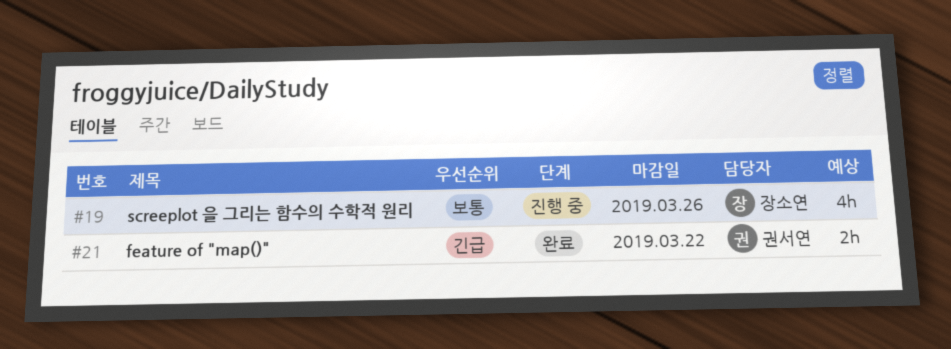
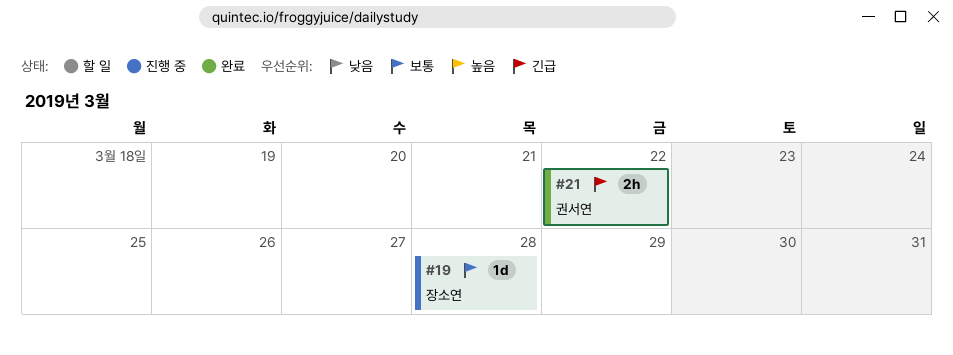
#19, estimate: 4h -> 1d
#19, due: Mar 26 -> Mar 28

